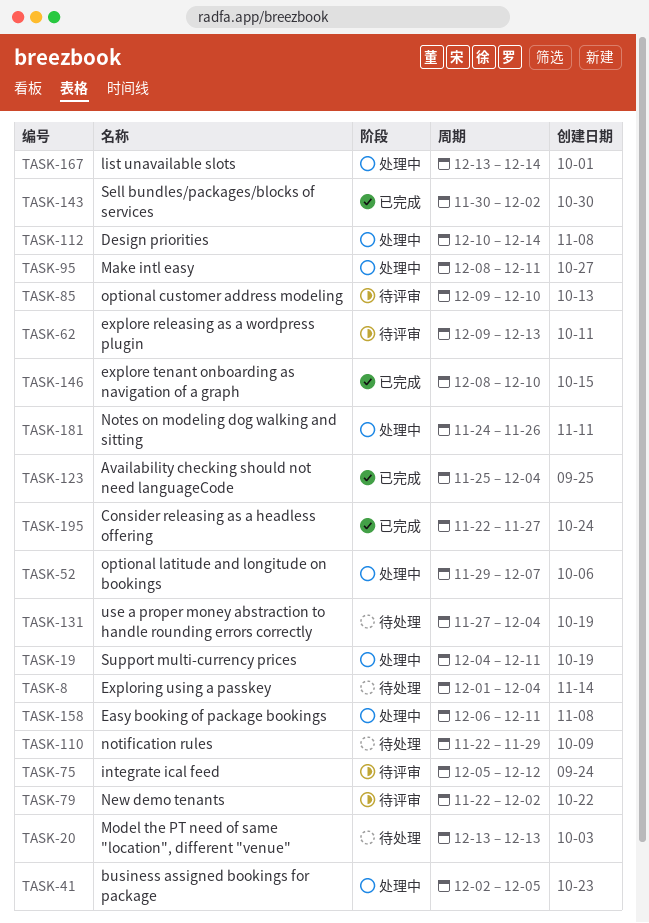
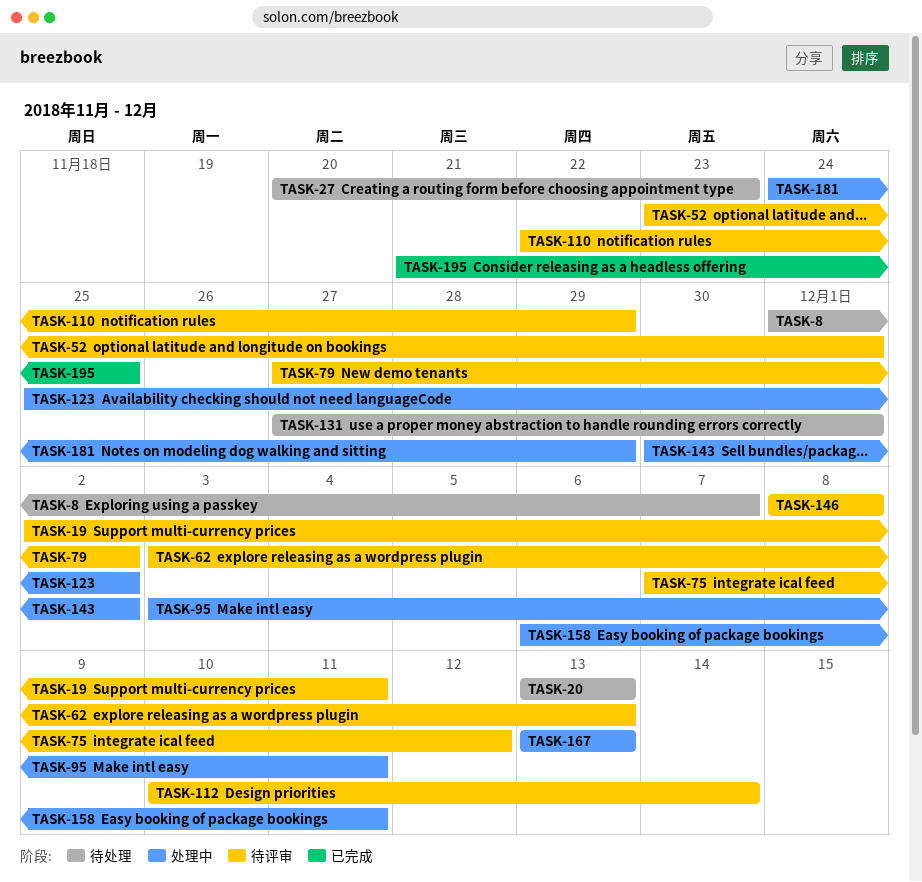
TASK-8, due: Dec 4 -> Dec 7
TASK-19, status: 处理中 -> 待评审
TASK-19, start: Dec 4 -> Dec 2
TASK-27: none -> present
TASK-41: present -> none
TASK-52, status: 处理中 -> 待评审
TASK-52, start: Nov 29 -> Nov 23
TASK-52, due: Dec 7 -> Dec 1
TASK-62, start: Dec 9 -> Dec 3
TASK-75, start: Dec 5 -> Dec 7
TASK-79, start: Nov 22 -> Nov 27
TASK-85: present -> none
TASK-95, start: Dec 8 -> Dec 3
TASK-110, status: 待处理 -> 待评审
TASK-112, status: 处理中 -> 待评审
TASK-123, status: 已完成 -> 处理中
TASK-123, due: Dec 4 -> Dec 2
TASK-131, due: Dec 4 -> Dec 1
TASK-143, status: 已完成 -> 处理中
TASK-146, status: 已完成 -> 待评审
TASK-146, due: Dec 10 -> Dec 8
TASK-167, due: Dec 14 -> Dec 13
TASK-181, due: Nov 26 -> Nov 29
TASK-195, start: Nov 22 -> Nov 21
TASK-195, due: Nov 27 -> Nov 25

